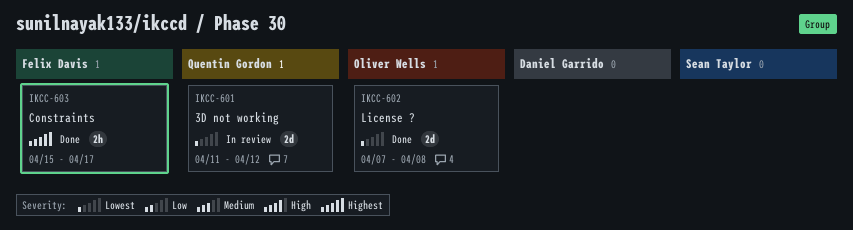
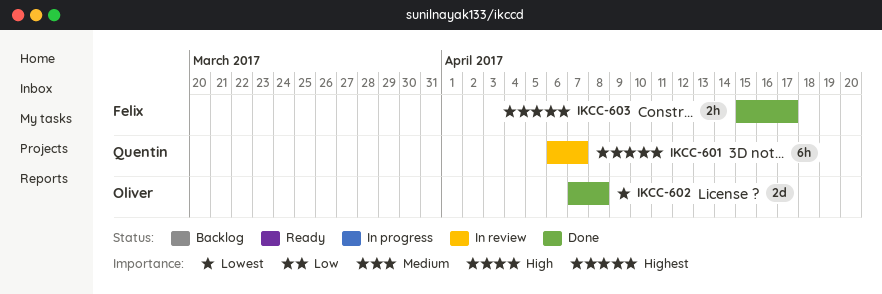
IKCC-601, priority: Lowest -> Highest
IKCC-601, estimate: 2d -> 6h
IKCC-601, start: Apr 11 -> Apr 6
IKCC-601, due: Apr 12 -> Apr 7

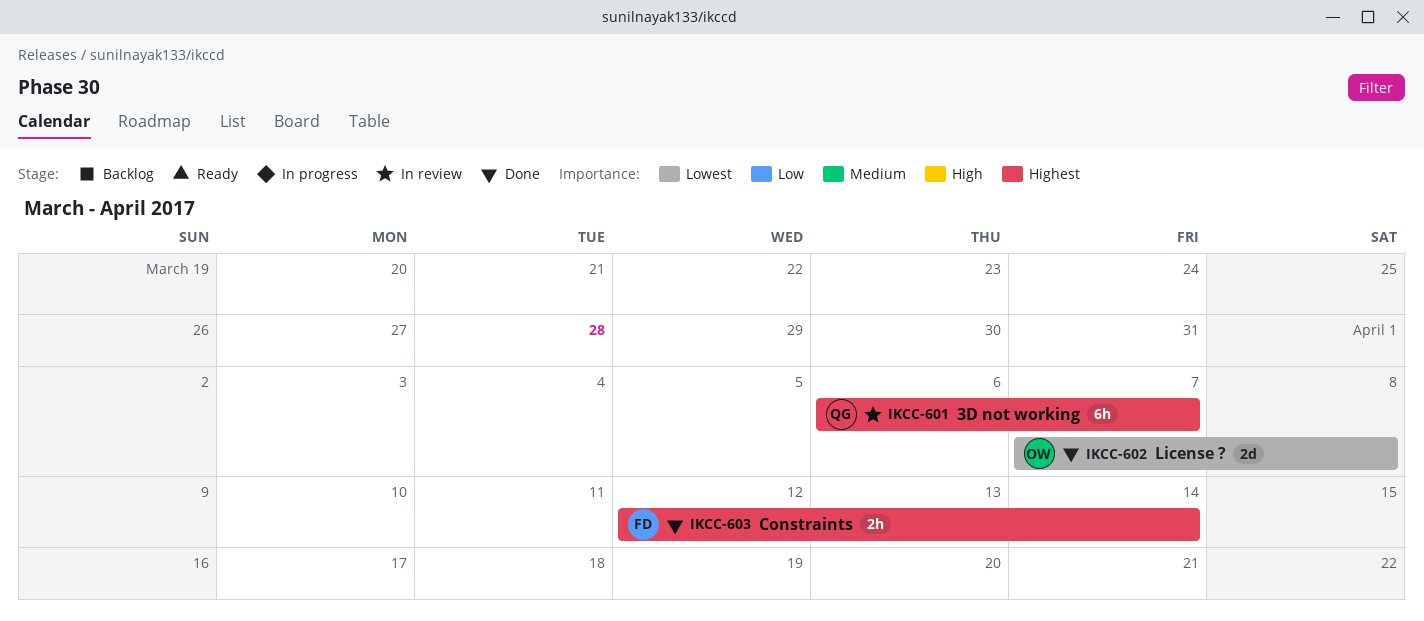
IKCC-603, start: Apr 15 -> Apr 12
IKCC-603, due: Apr 17 -> Apr 14

